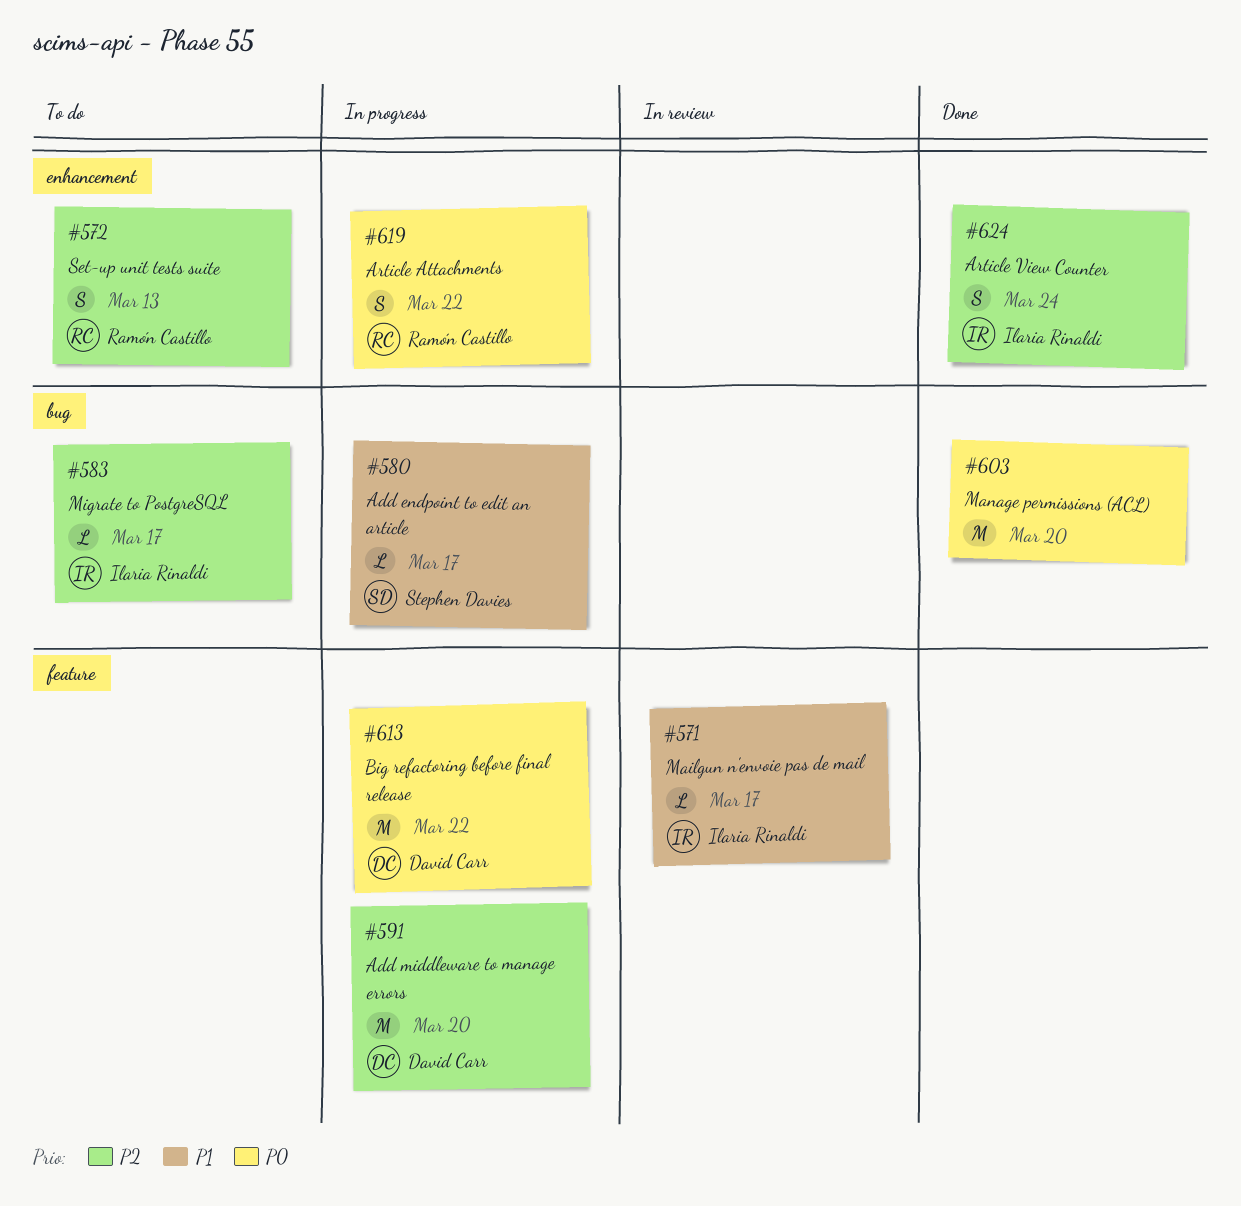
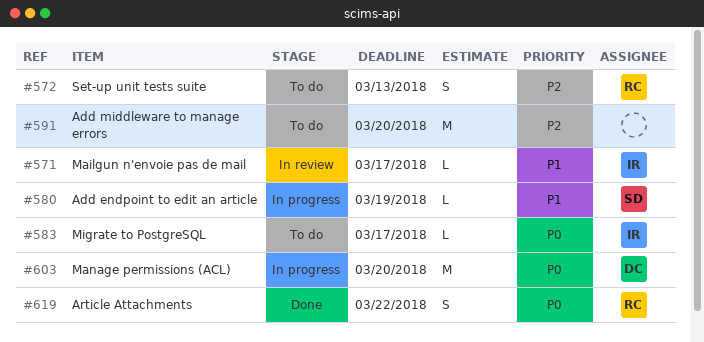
#580, due: Mar 17 -> Mar 19
#583, priority: P2 -> P0
#591, status: In progress -> To do
#591, owner: David Carr -> none
#603, status: Done -> In progress
#603, owner: none -> David Carr
#613: present -> none
#619, status: In progress -> Done
#624: present -> none

